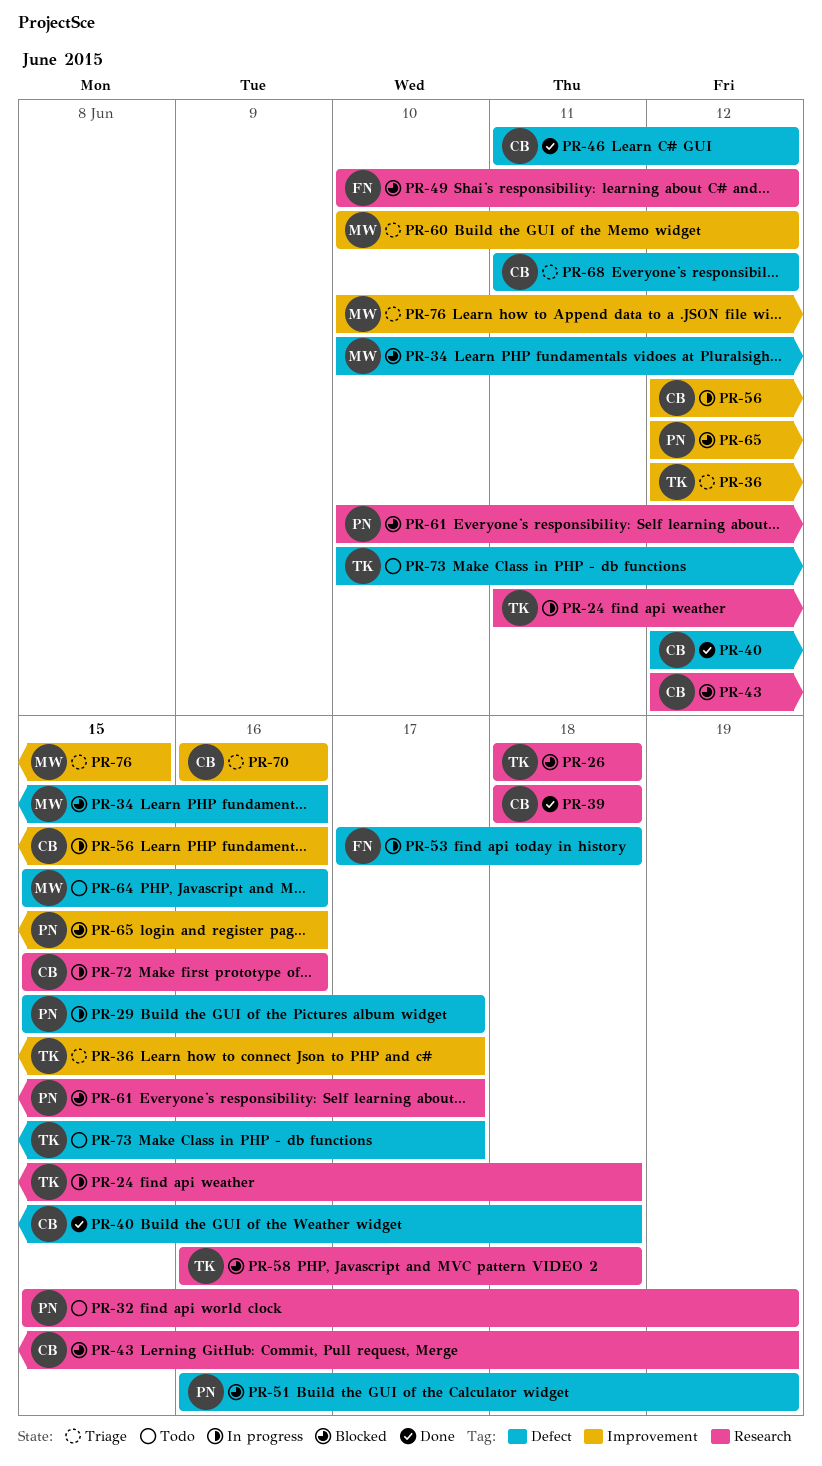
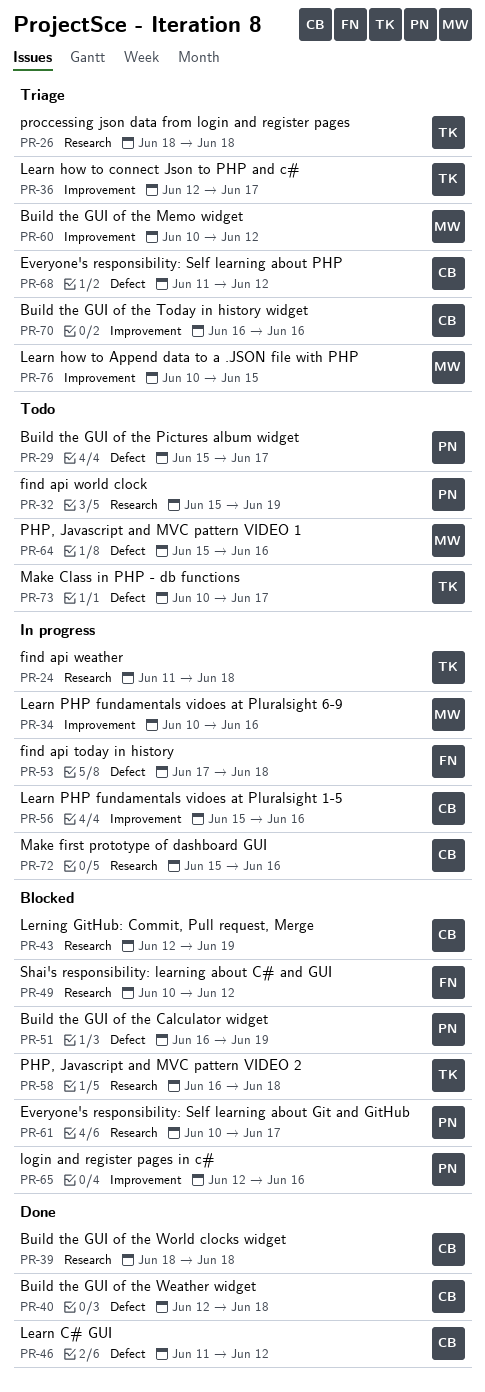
PR-26, status: Blocked -> Triage
PR-29, status: In progress -> Todo
PR-34, status: Blocked -> In progress
PR-34, label: Defect -> Improvement
PR-56, start: Jun 12 -> Jun 15

